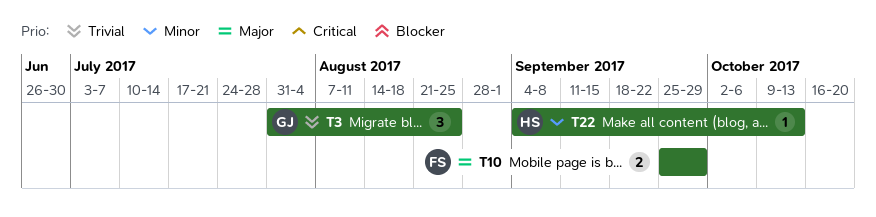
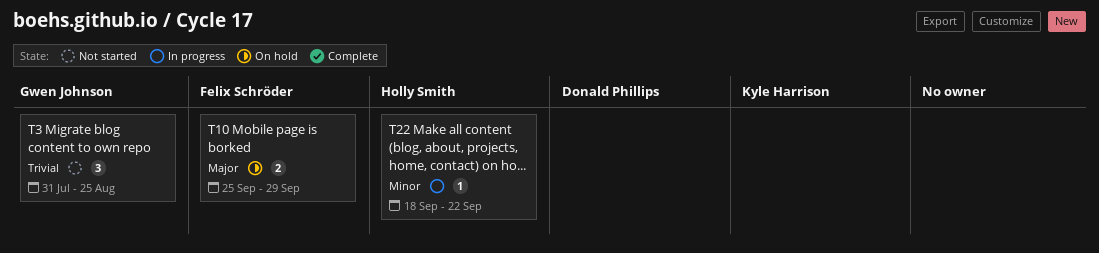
T22, start: Sep 4 -> Sep 18
T22, due: Oct 13 -> Sep 22

